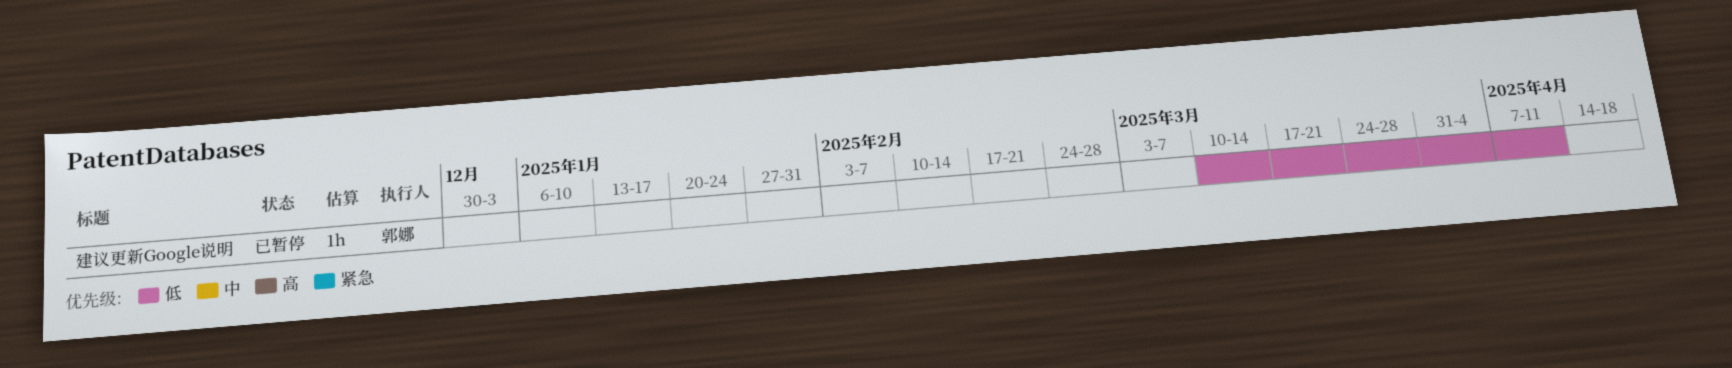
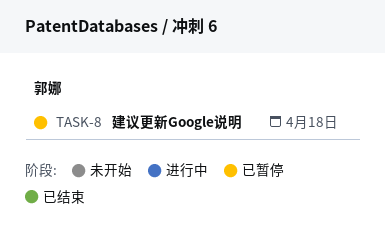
建议更新Google说明, due: Apr 11 -> Apr 18

